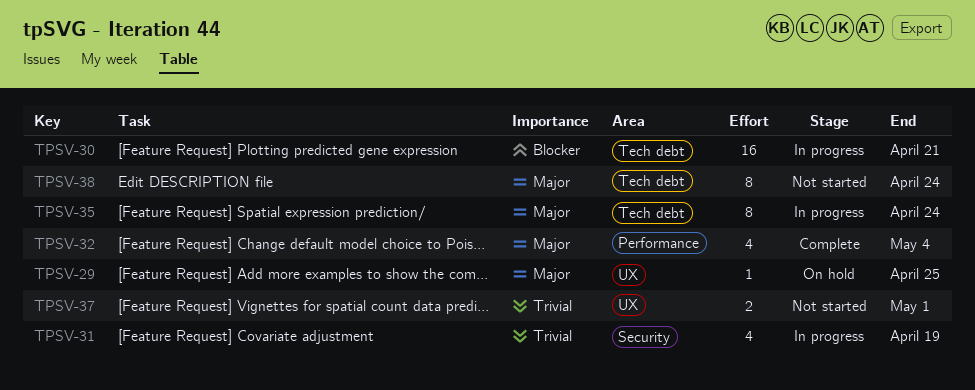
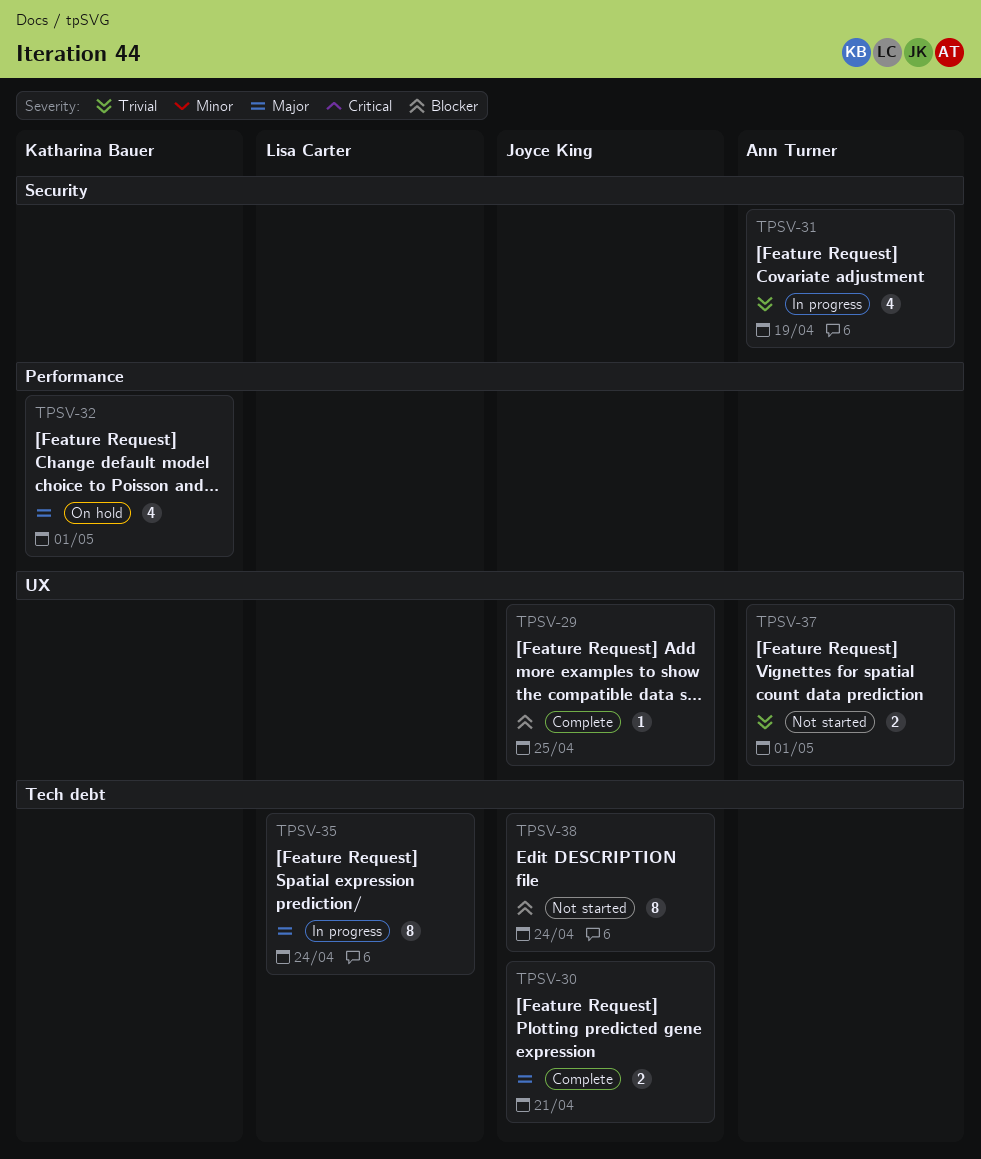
TPSV-29, status: On hold -> Complete
TPSV-29, priority: Major -> Blocker
TPSV-30, status: In progress -> Complete
TPSV-30, priority: Blocker -> Major
TPSV-30, estimate: 16 -> 2
TPSV-32, status: Complete -> On hold
TPSV-32, due: May 4 -> May 1
TPSV-38, priority: Major -> Blocker

